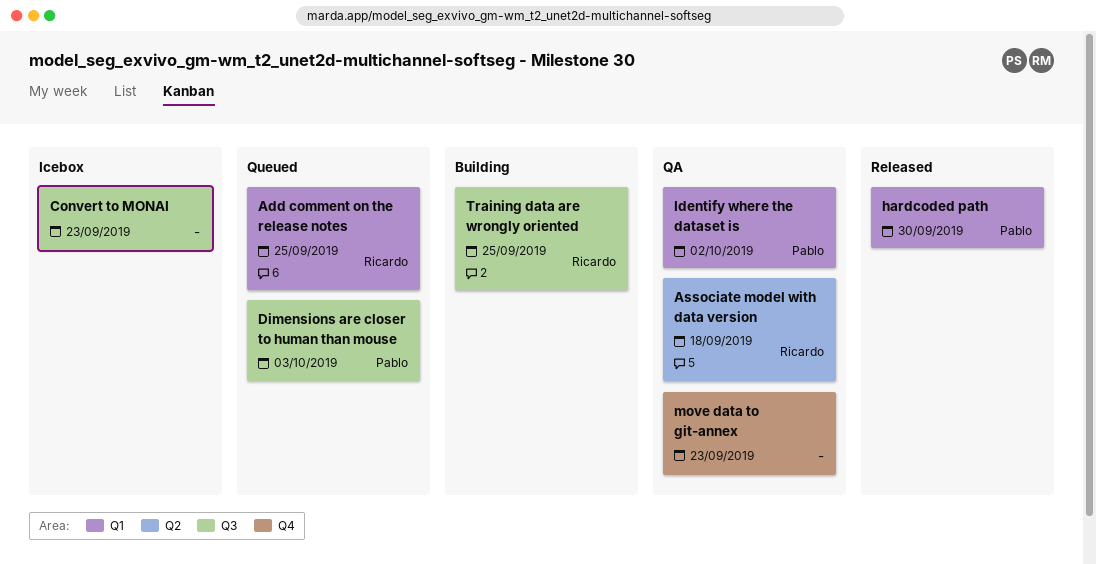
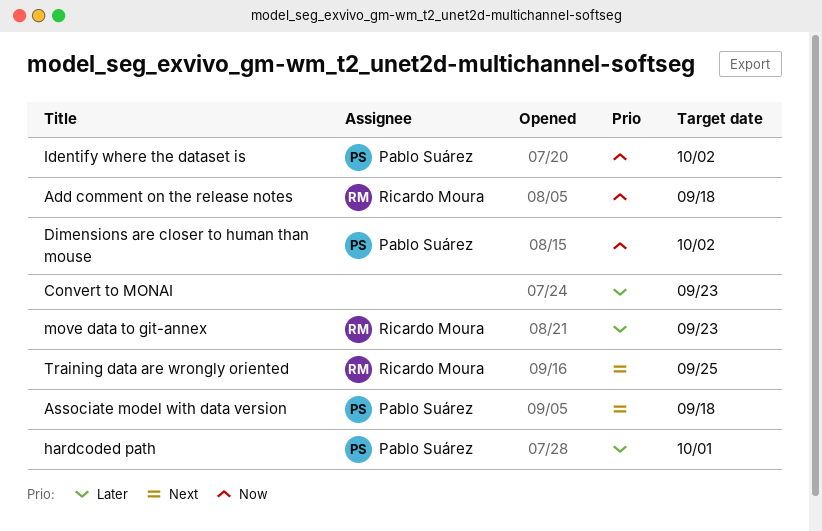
Add comment on the release notes, due: Sep 25 -> Sep 18
Associate model with data version, owner: Ricardo Moura -> Pablo Suárez
Dimensions are closer to human than mouse, due: Oct 3 -> Oct 2
hardcoded path, due: Sep 30 -> Oct 1
move data to git-annex, owner: none -> Ricardo Moura

